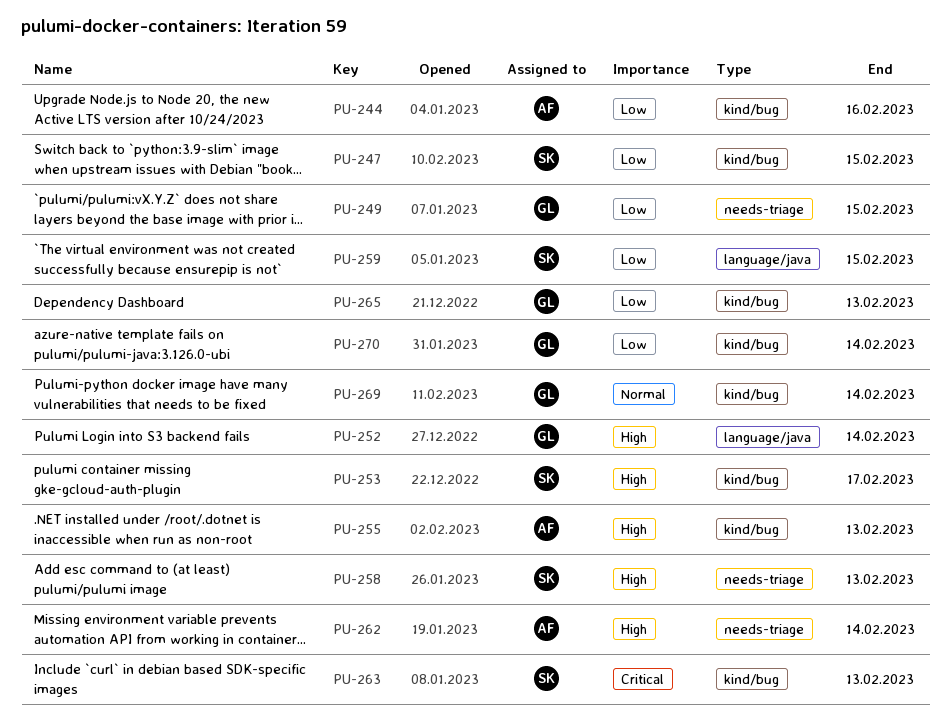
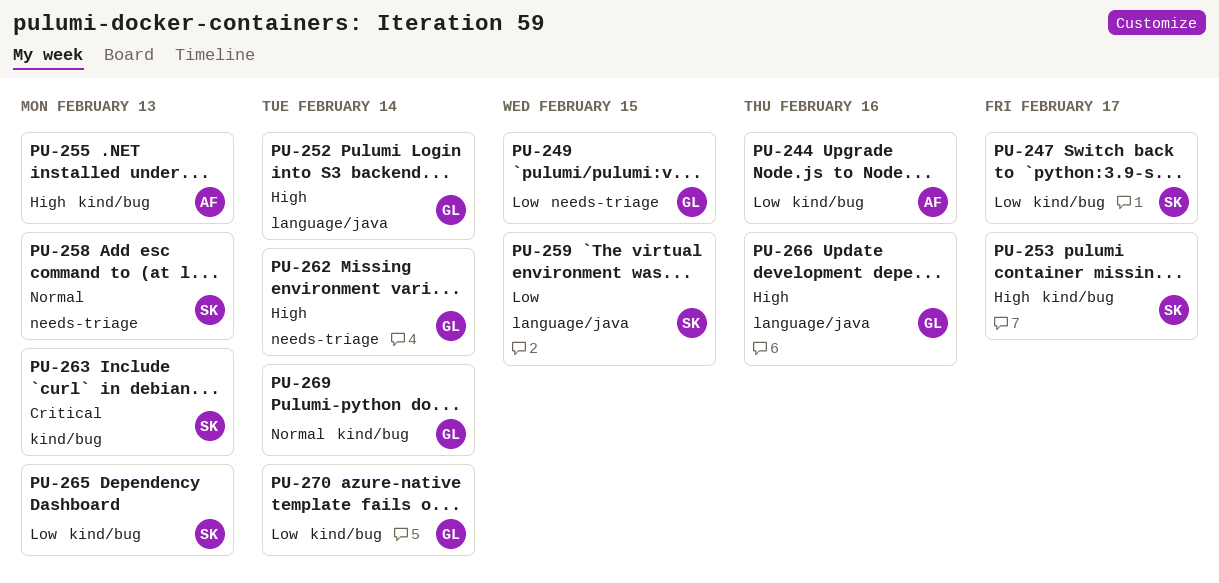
PU-247, due: Feb 15 -> Feb 17
PU-258, priority: High -> Normal
PU-262, owner: AF -> GL
PU-265, owner: GL -> SK
PU-266: none -> present

